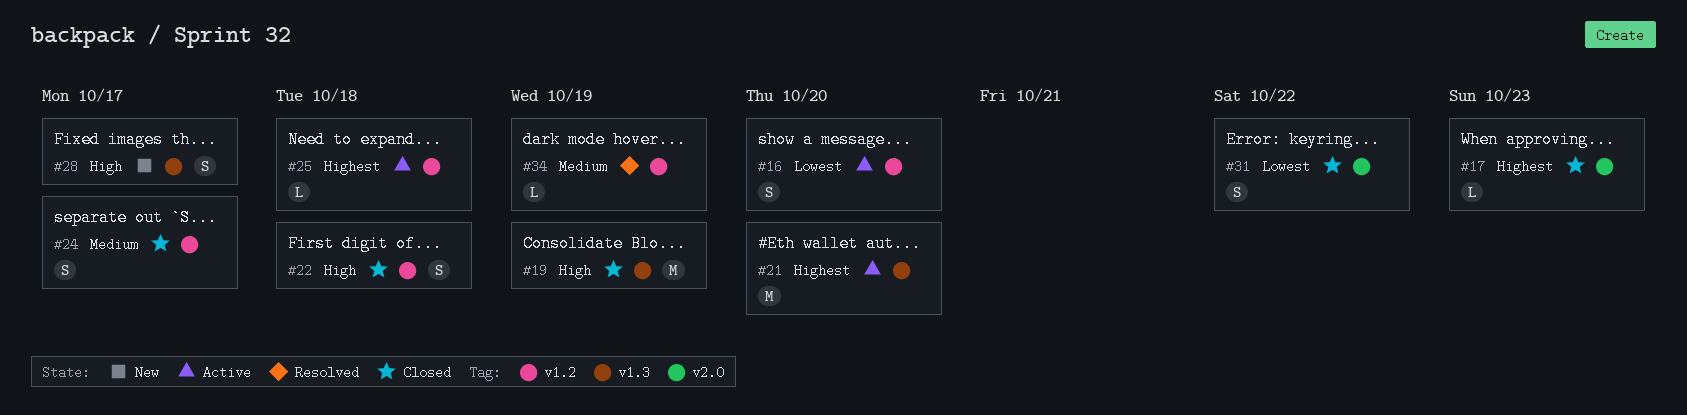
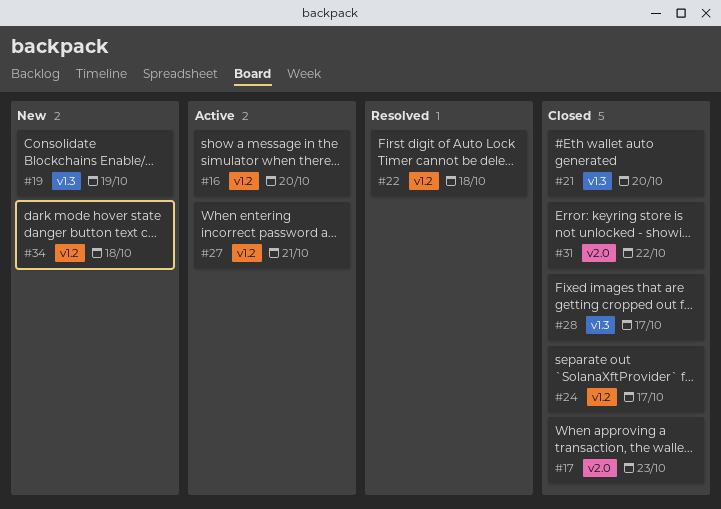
#19, status: Closed -> New
#21, status: Active -> Closed
#22, status: Closed -> Resolved
#25: present -> none
#27: none -> present
#28, status: New -> Closed
#34, status: Resolved -> New
#34, due: Oct 19 -> Oct 18

